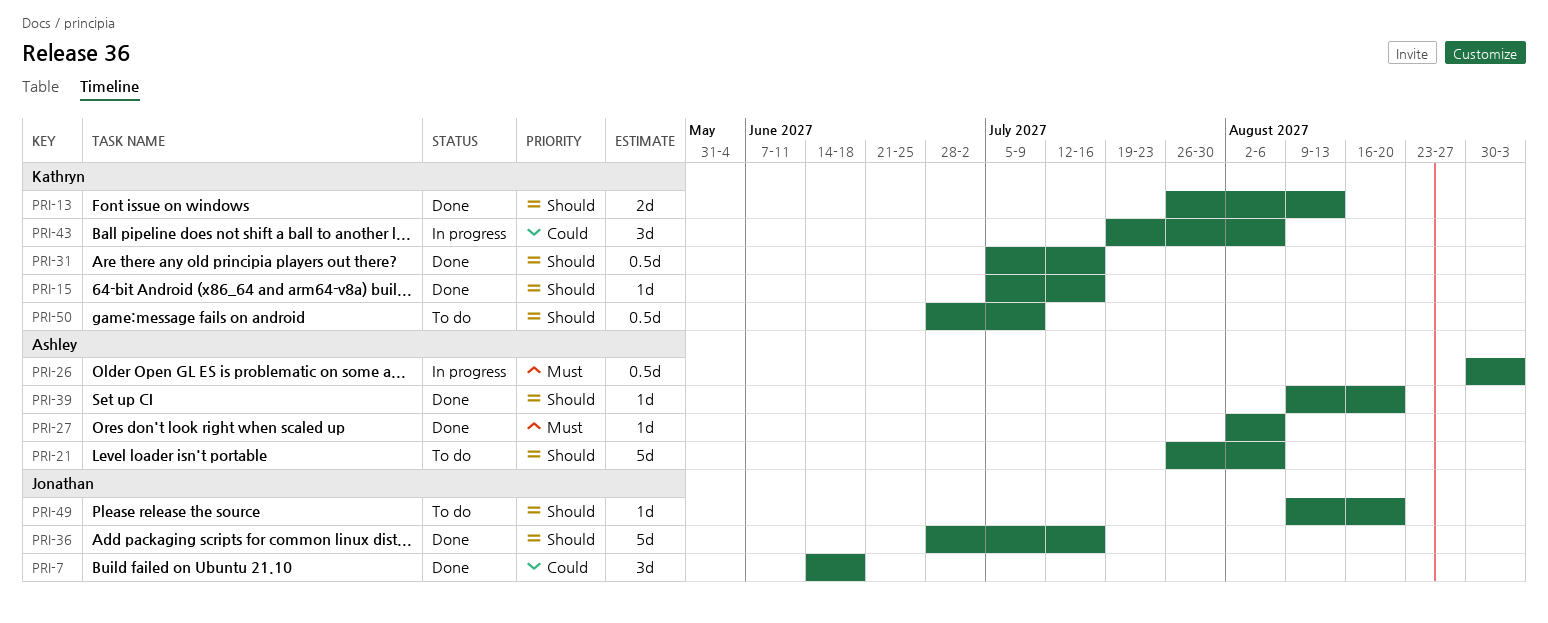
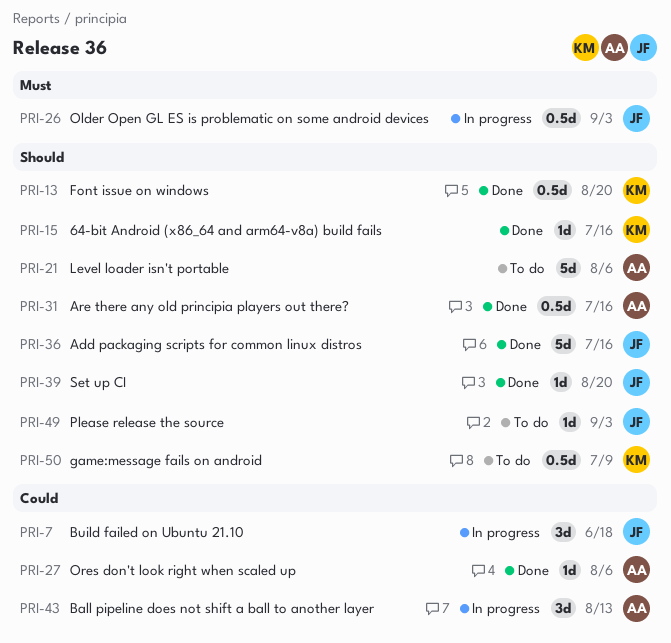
PRI-7, status: Done -> In progress
PRI-13, estimate: 2d -> 0.5d
PRI-13, due: Aug 13 -> Aug 20
PRI-26, owner: Ashley -> Jonathan
PRI-27, priority: Must -> Could
PRI-31, owner: Kathryn -> Ashley
PRI-39, owner: Ashley -> Jonathan
PRI-43, owner: Kathryn -> Ashley
PRI-43, due: Aug 6 -> Aug 13
PRI-49, due: Aug 20 -> Sep 3

